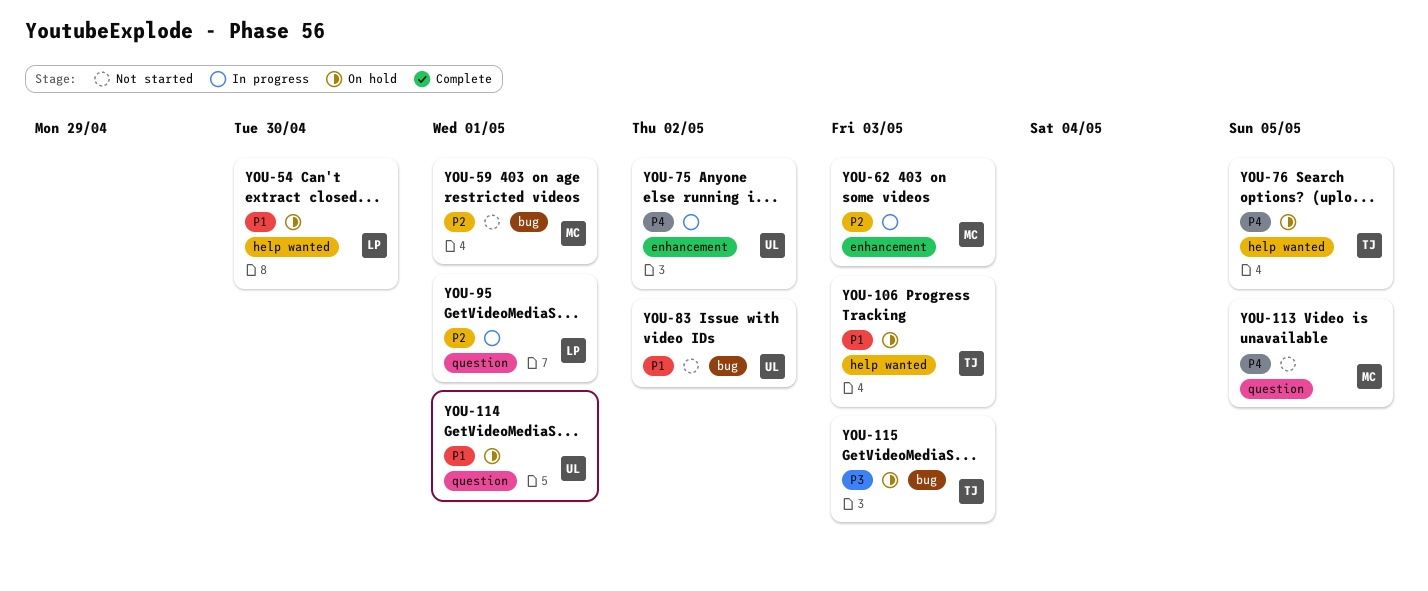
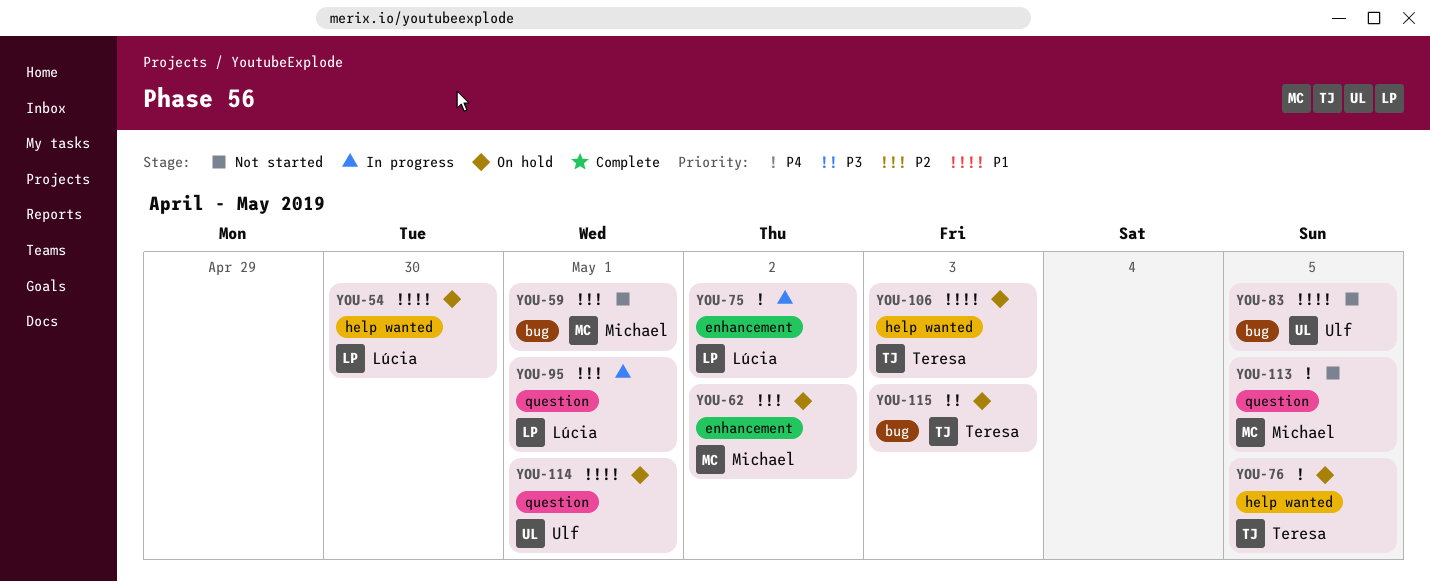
YOU-62, status: In progress -> On hold
YOU-62, due: May 3 -> May 2
YOU-75, owner: Ulf -> Lúcia
YOU-83, due: May 2 -> May 5

